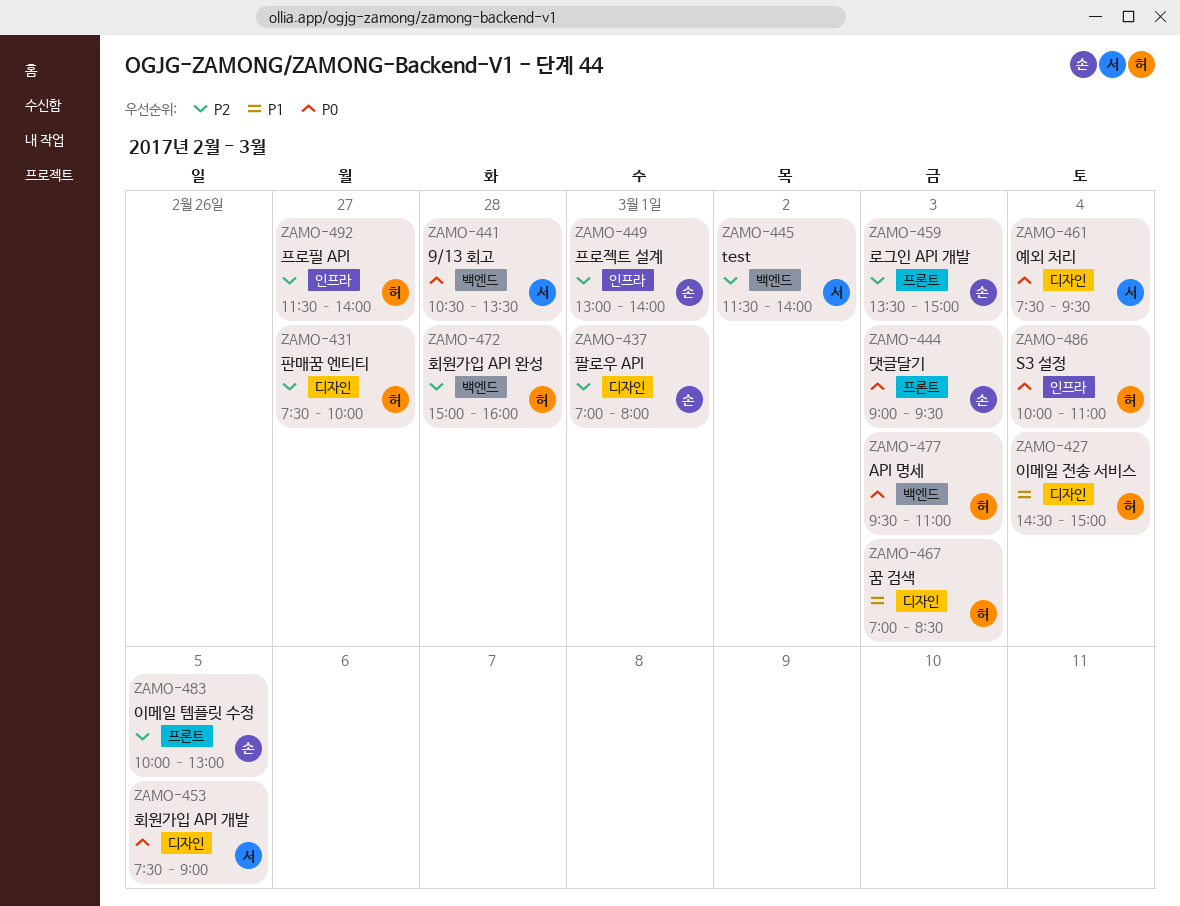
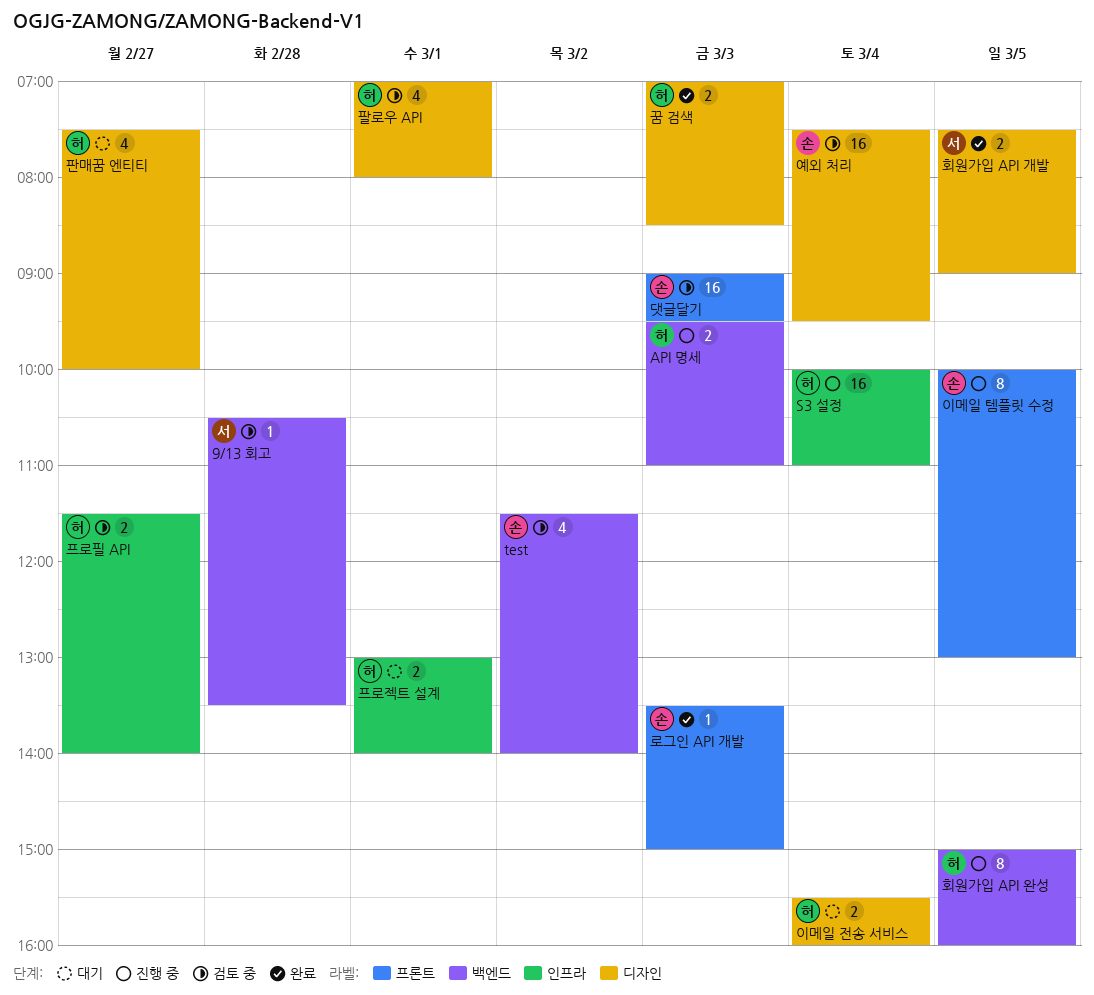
test, owner: 서 -> 손
예외 처리, owner: 서 -> 손
이메일 전송 서비스, begins: 14:30 -> 15:30
이메일 전송 서비스, ends: 15:00 -> 16:00
팔로우 API, owner: 손 -> 허
프로젝트 설계, owner: 손 -> 허
회원가입 API 완성, day: Feb 28 -> Mar 5

